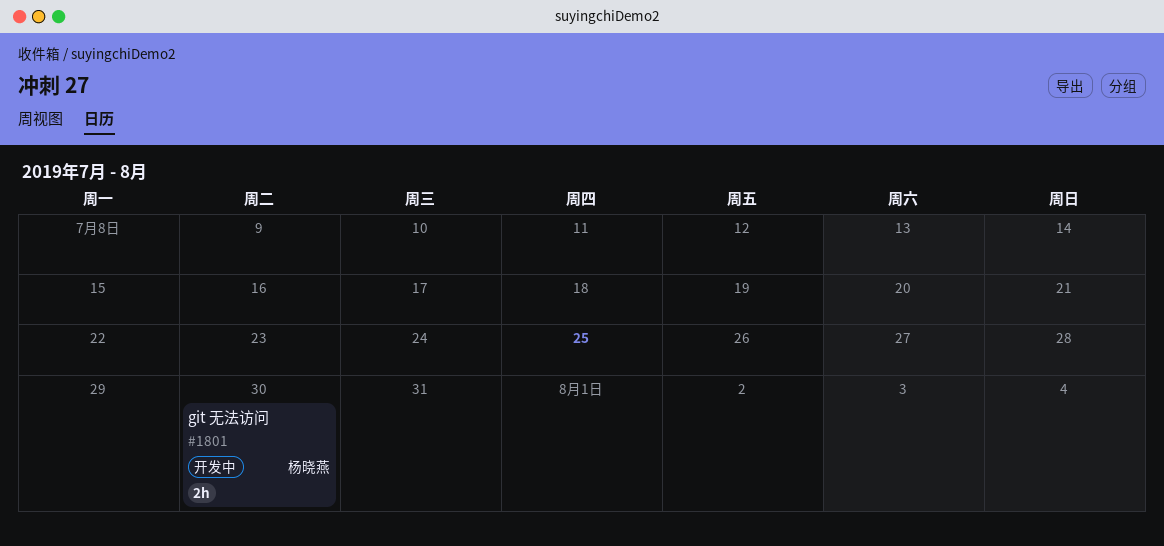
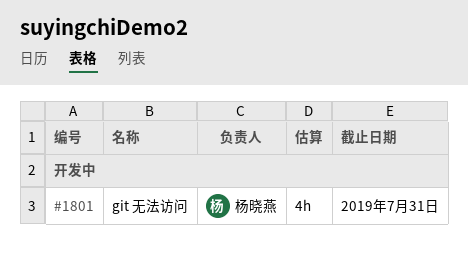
#1801, estimate: 2h -> 4h
#1801, due: Jul 30 -> Jul 31

